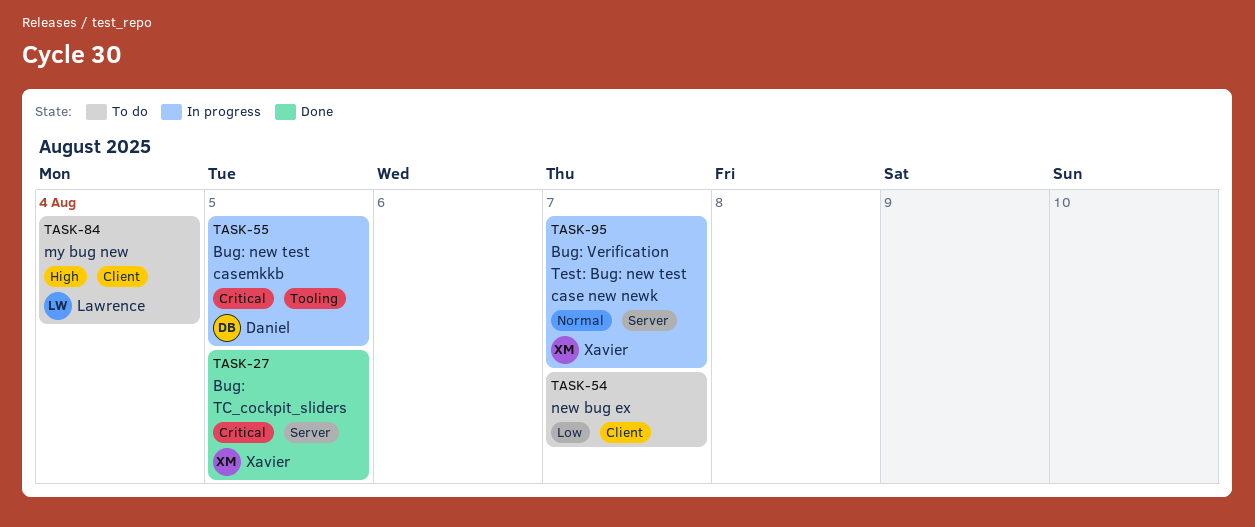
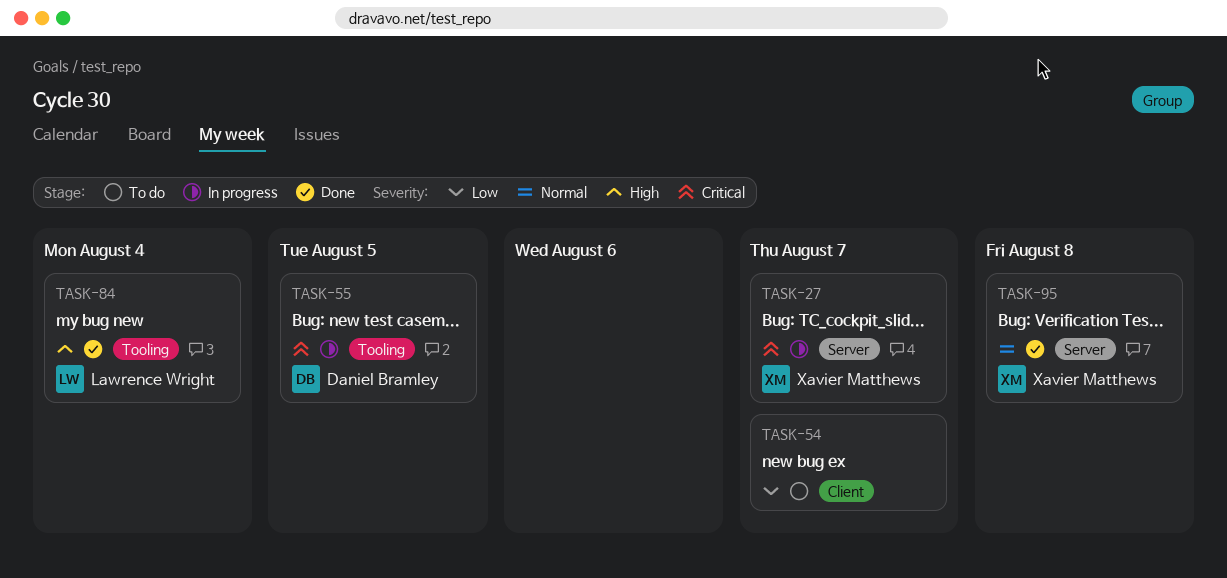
TASK-27, status: Done -> In progress
TASK-27, due: Aug 5 -> Aug 7
TASK-84, status: To do -> Done
TASK-84, label: Client -> Tooling
TASK-95, status: In progress -> Done
TASK-95, due: Aug 7 -> Aug 8

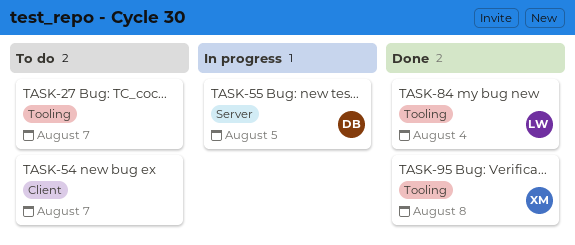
TASK-27, status: In progress -> To do
TASK-27, owner: Xavier Matthews -> none
TASK-27, label: Server -> Tooling
TASK-55, label: Tooling -> Server
TASK-95, label: Server -> Tooling

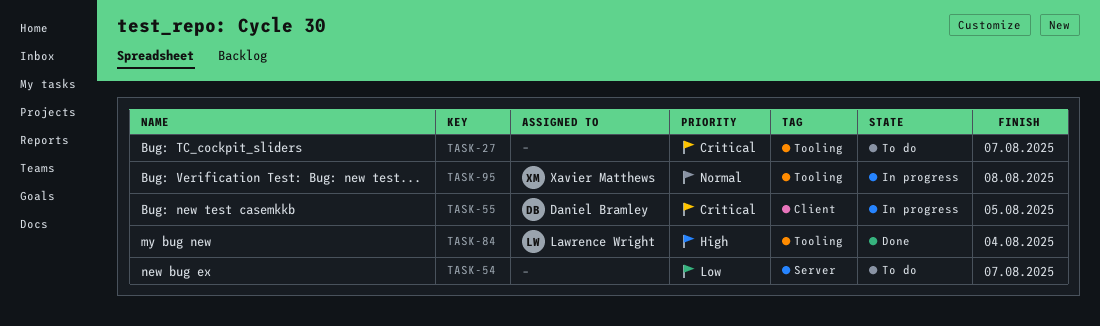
TASK-54, label: Client -> Server
TASK-55, label: Server -> Client
TASK-95, status: Done -> In progress

